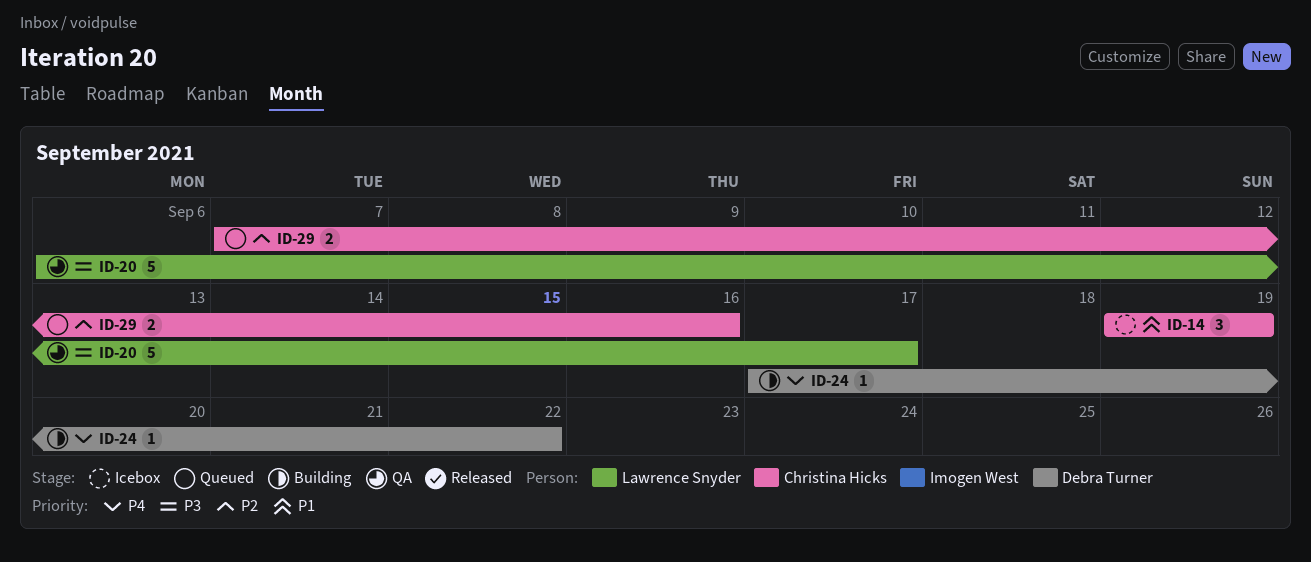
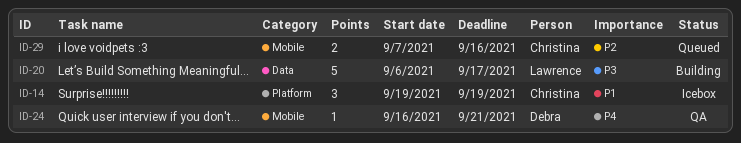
ID-20, status: QA -> Building
ID-24, status: Building -> QA
ID-24, start: Sep 17 -> Sep 16
ID-24, due: Sep 22 -> Sep 21

